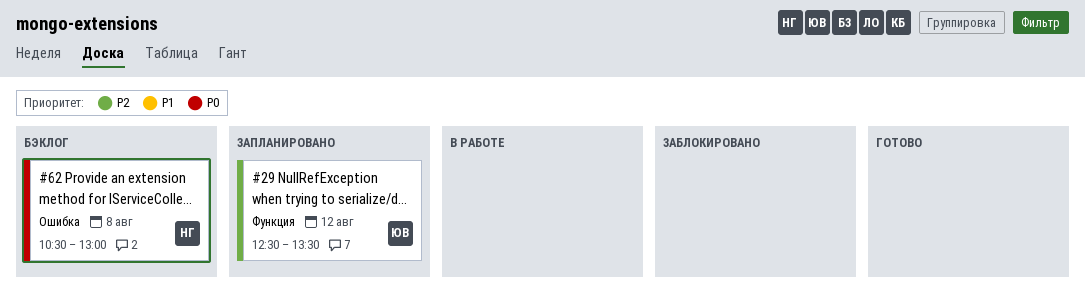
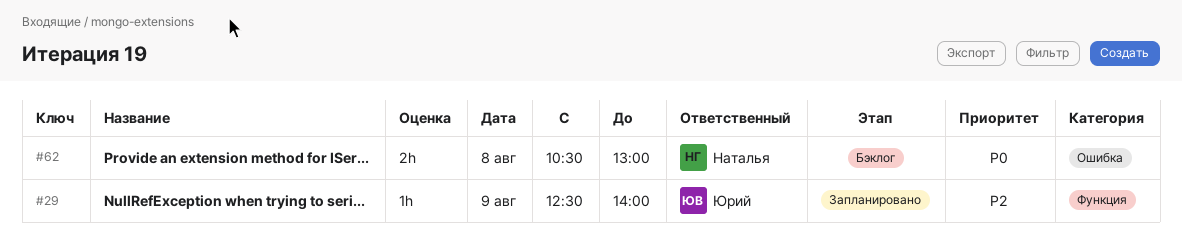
#29, day: Aug 12 -> Aug 9
#29, ends: 13:30 -> 14:00

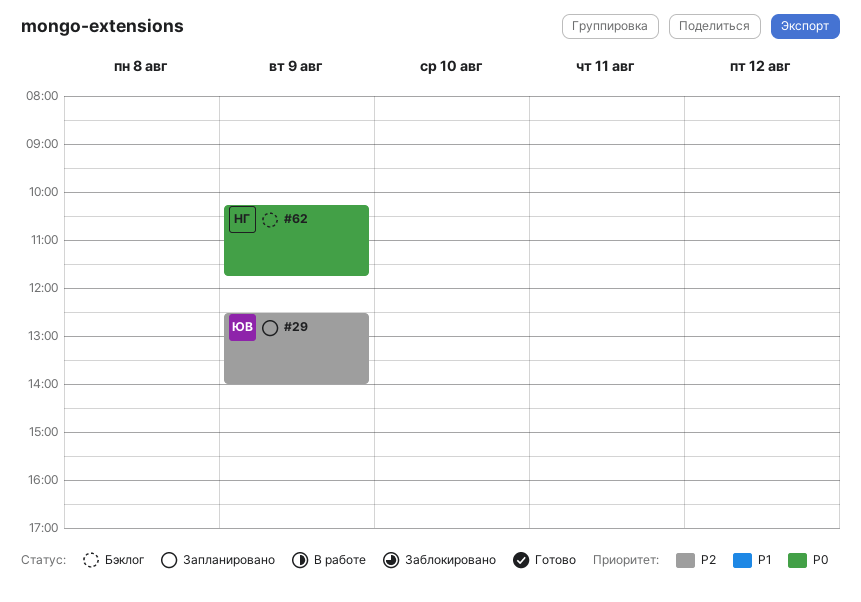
#62, day: Aug 8 -> Aug 9
#62, begins: 10:30 -> 10:15
#62, ends: 13:00 -> 11:45

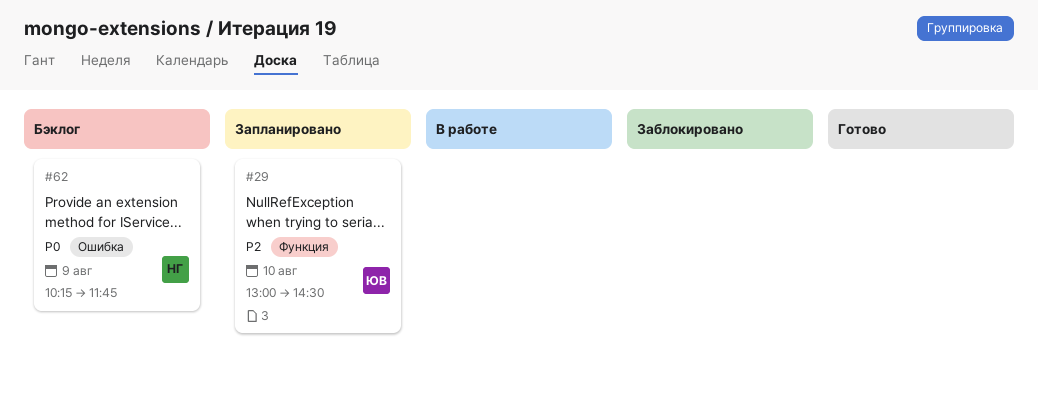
#29, day: Aug 9 -> Aug 10
#29, begins: 12:30 -> 13:00
#29, ends: 14:00 -> 14:30

